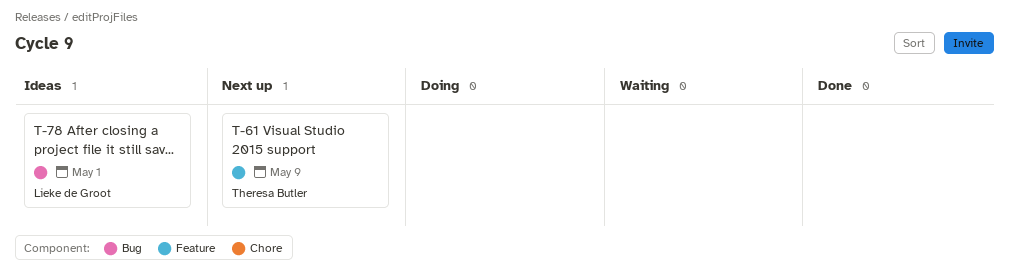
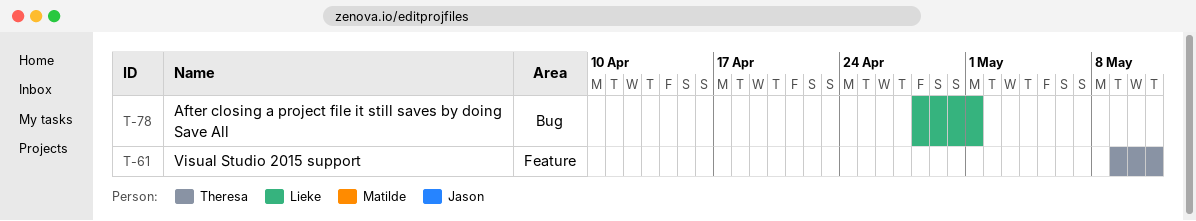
T-61, due: May 9 -> May 11

